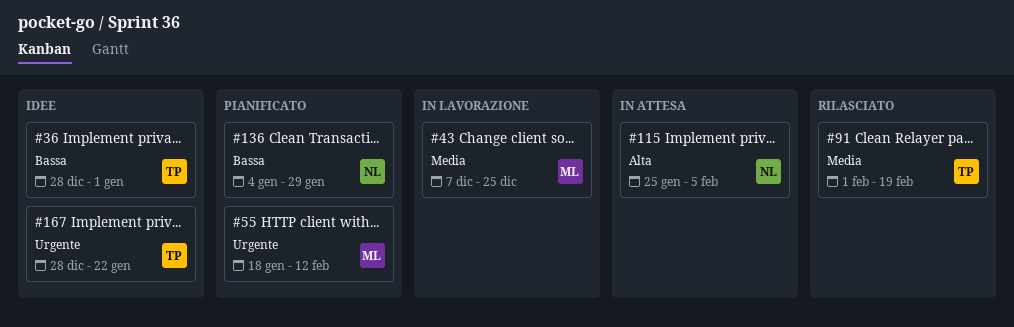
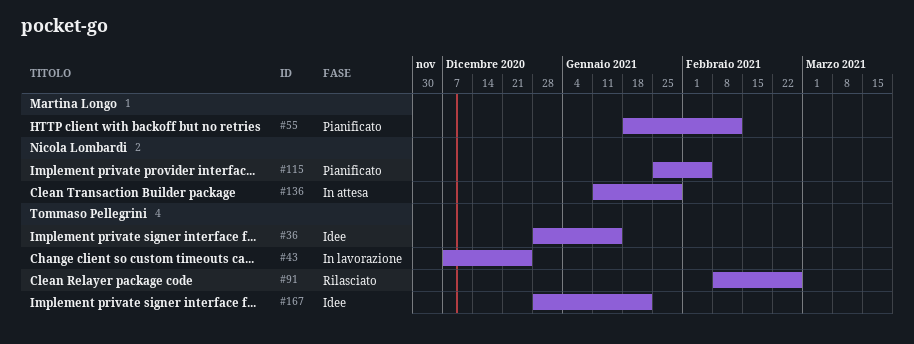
#36, due: Jan 1 -> Jan 15
#43, owner: Martina Longo -> Tommaso Pellegrini
#91, start: Feb 1 -> Feb 8
#91, due: Feb 19 -> Feb 26
#115, status: In attesa -> Pianificato
#136, status: Pianificato -> In attesa
#136, start: Jan 4 -> Jan 11

